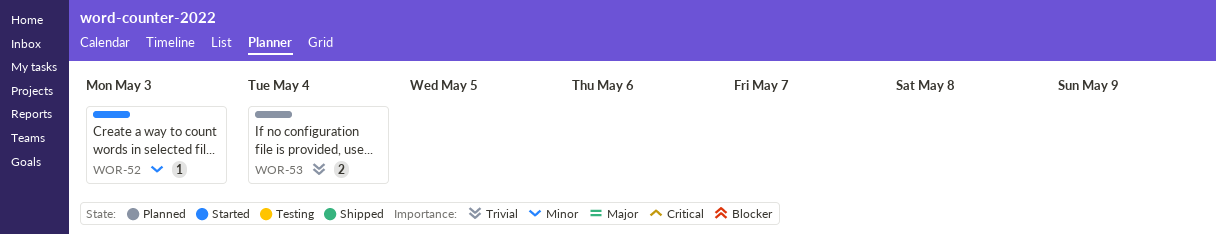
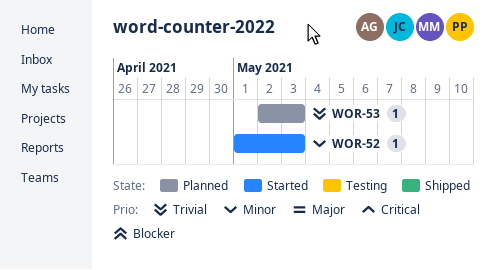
WOR-53, estimate: 2 -> 1
WOR-53, due: May 4 -> May 3

